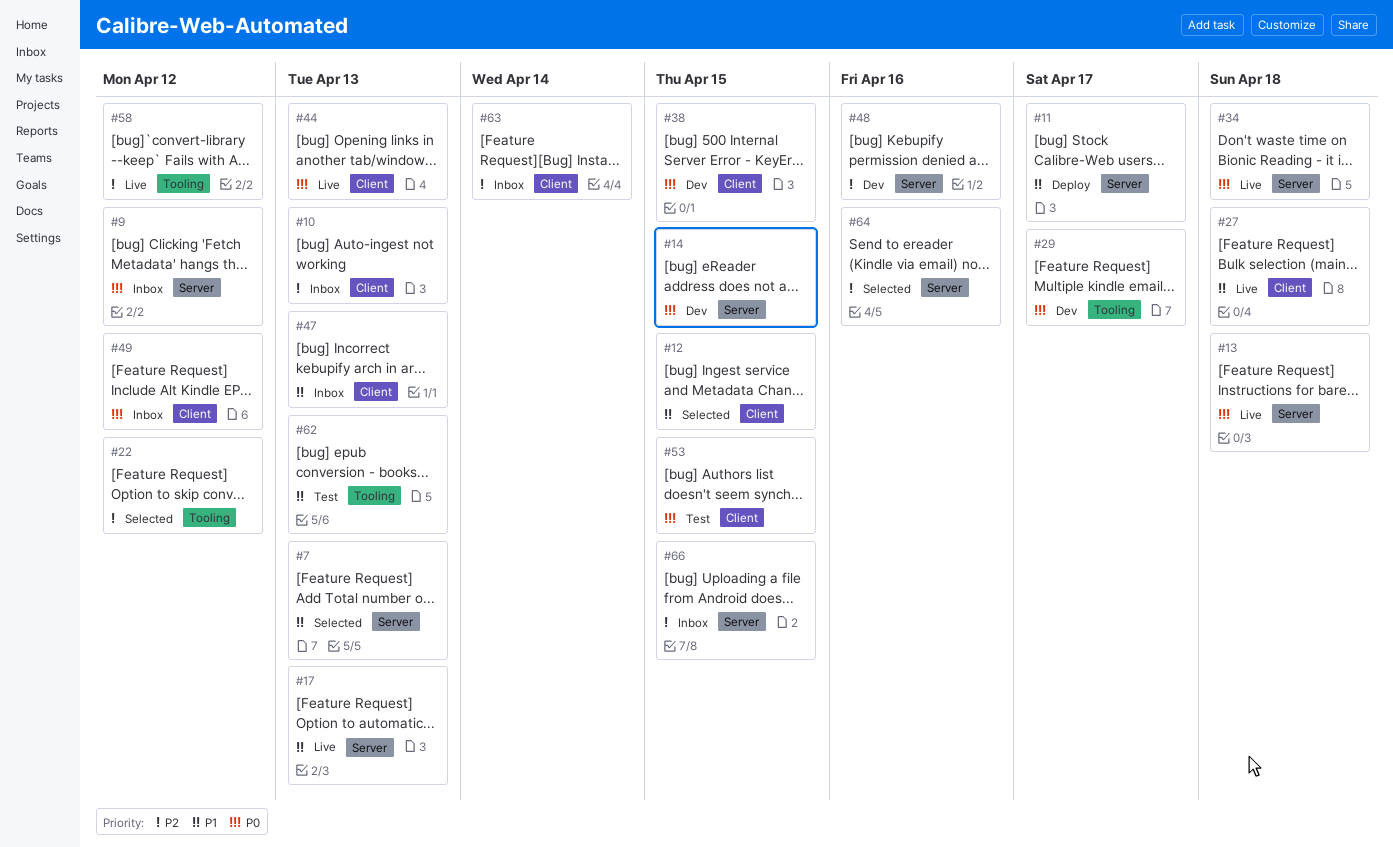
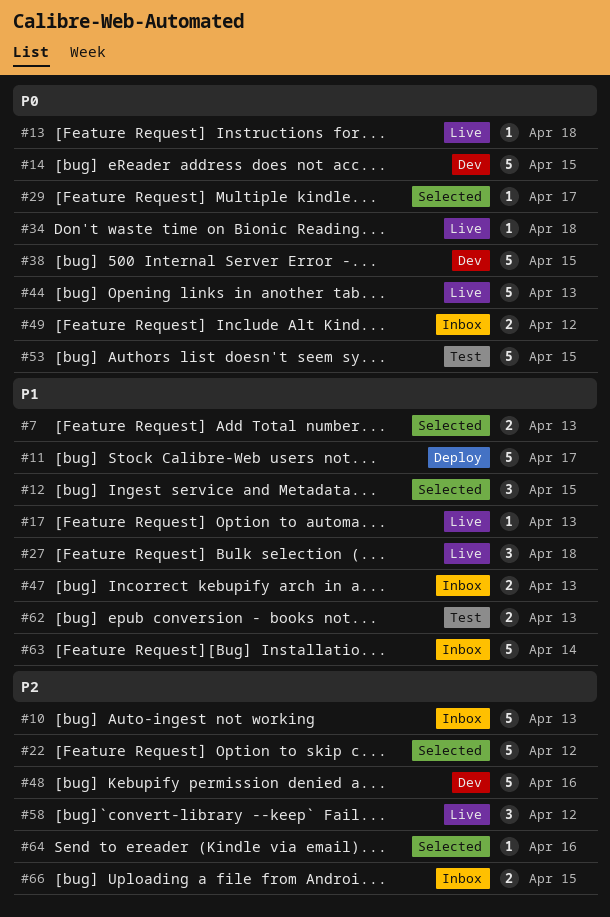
#9: present -> none
#29, status: Dev -> Selected
#63, priority: P2 -> P1

